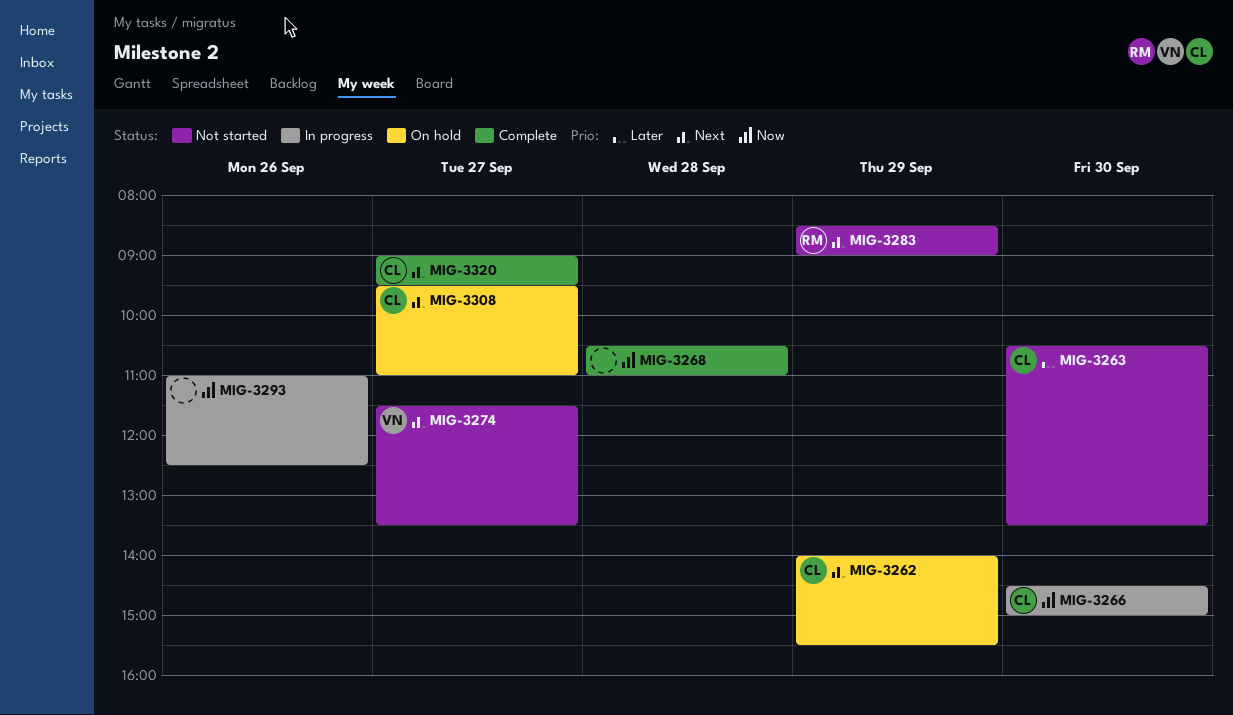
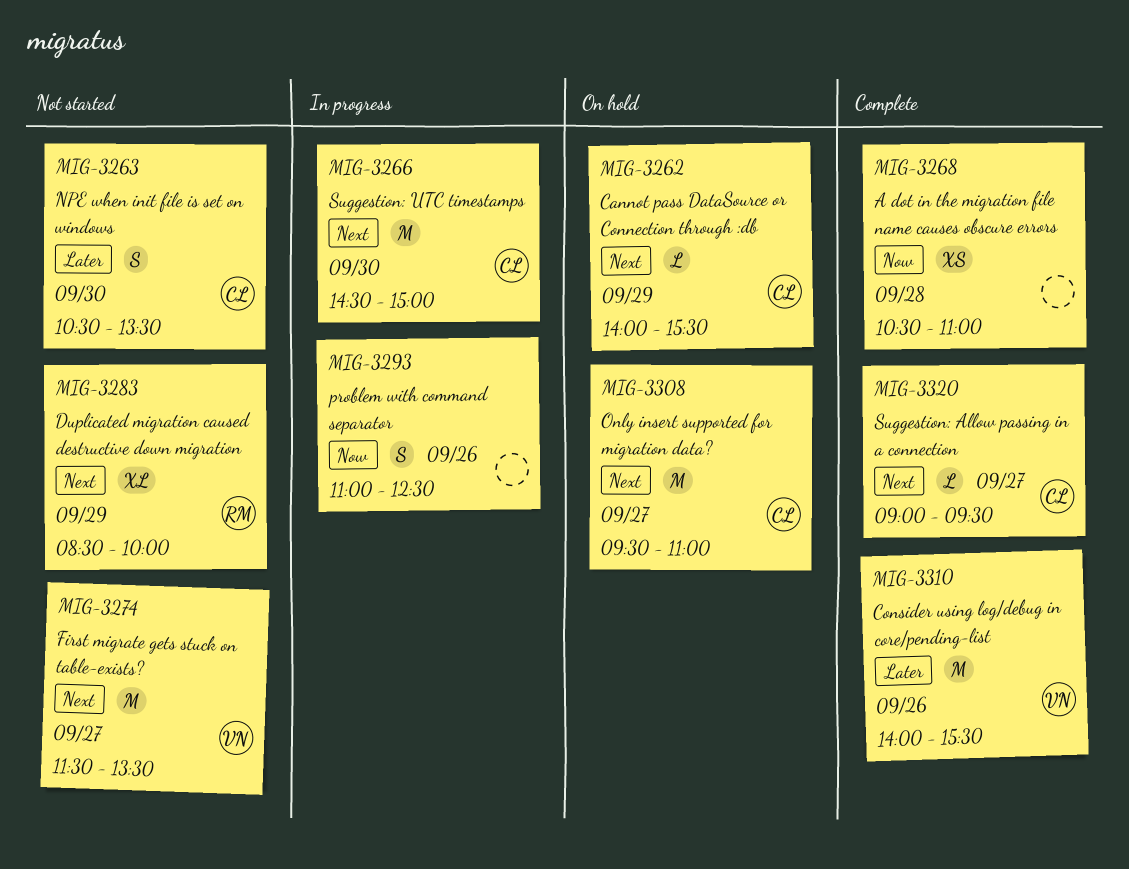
MIG-3266, priority: Now -> Next
MIG-3283, ends: 09:00 -> 10:00
MIG-3310: none -> present

